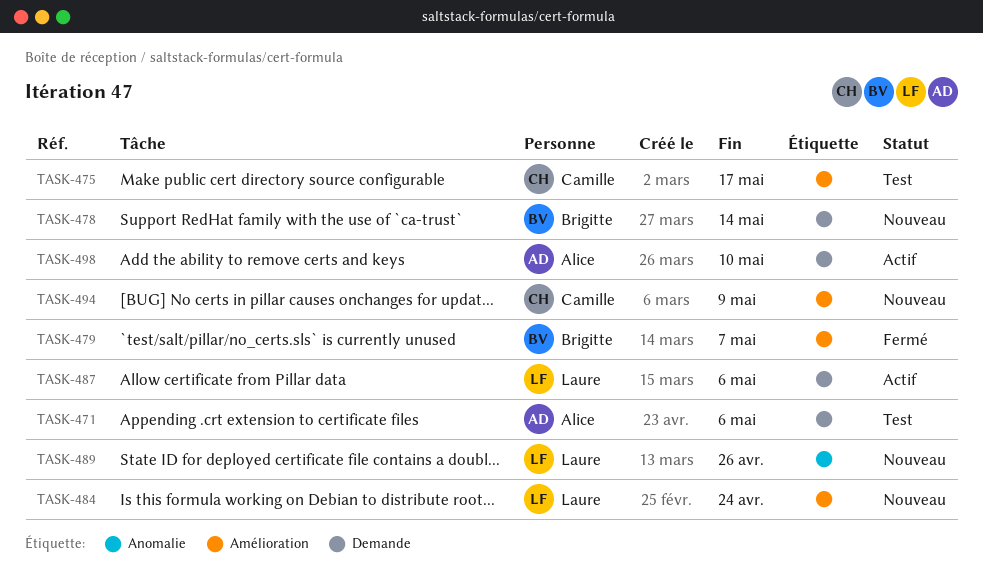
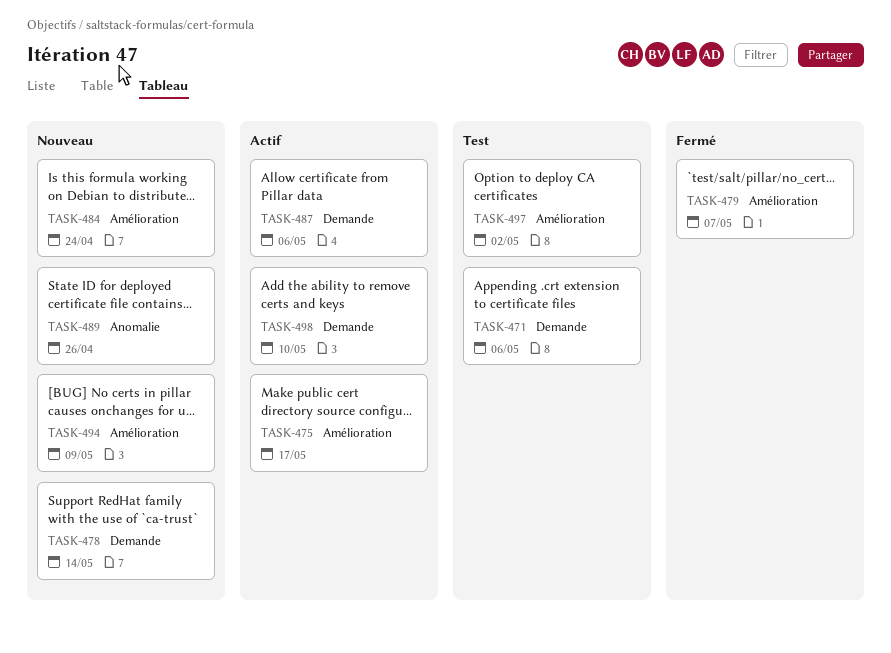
TASK-475, status: Test -> Actif
TASK-497: none -> present

